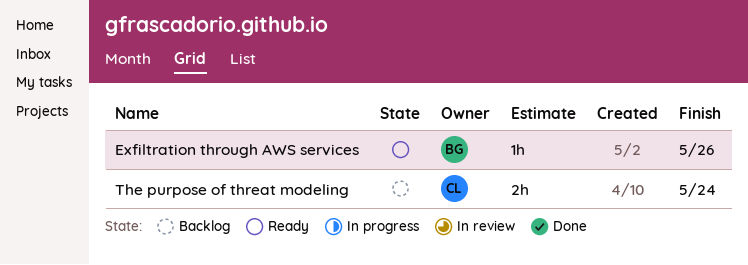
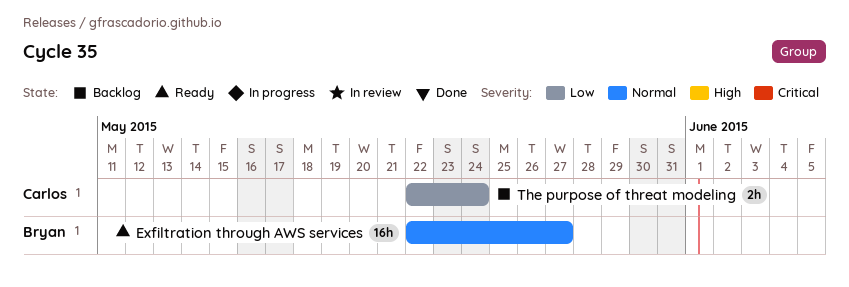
Exfiltration through AWS services, estimate: 1h -> 16h
Exfiltration through AWS services, due: May 26 -> May 27

